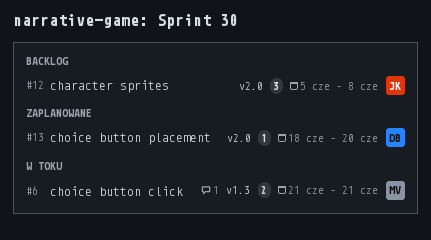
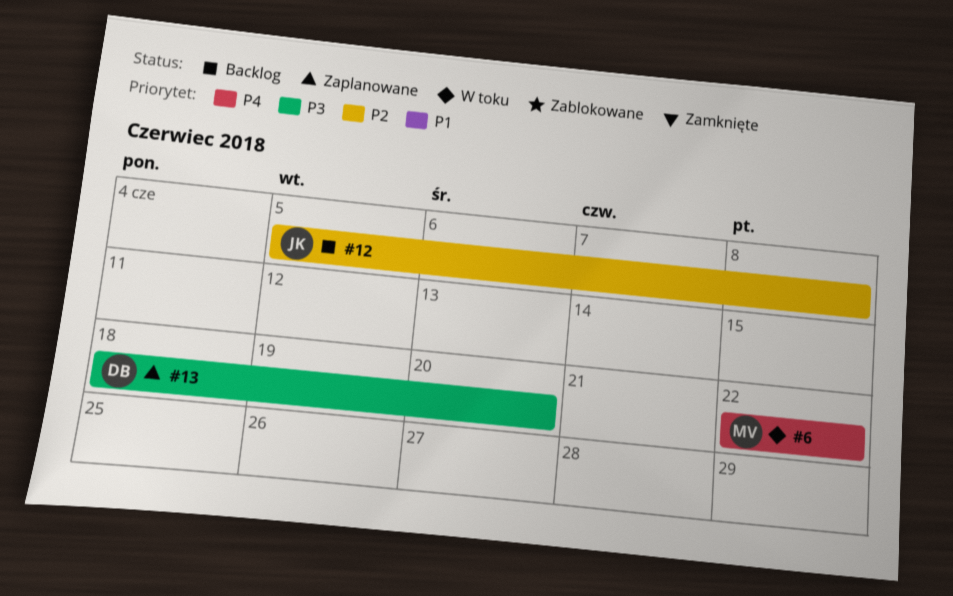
#6, start: Jun 21 -> Jun 22
#6, due: Jun 21 -> Jun 22

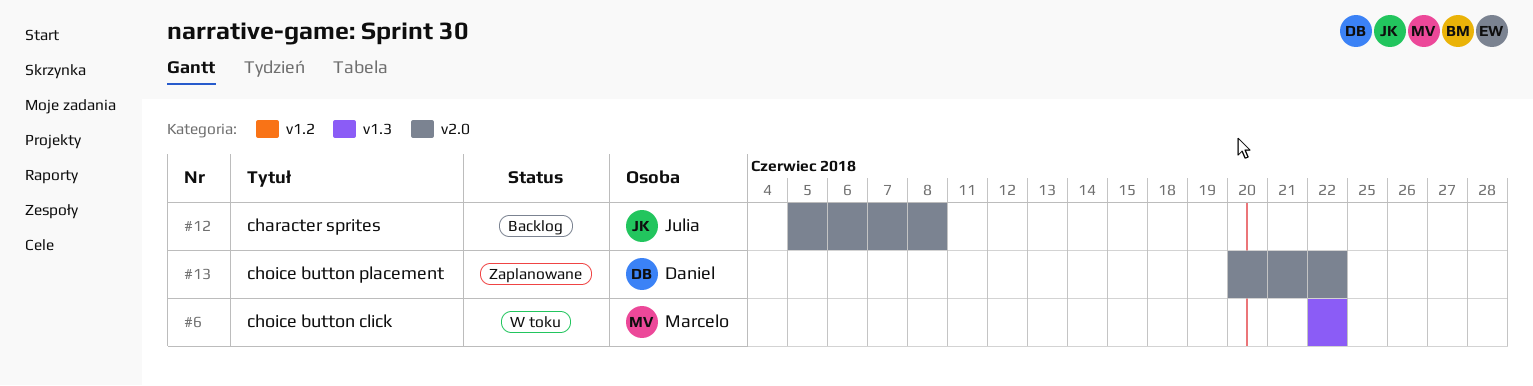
#13, start: Jun 18 -> Jun 20
#13, due: Jun 20 -> Jun 22

